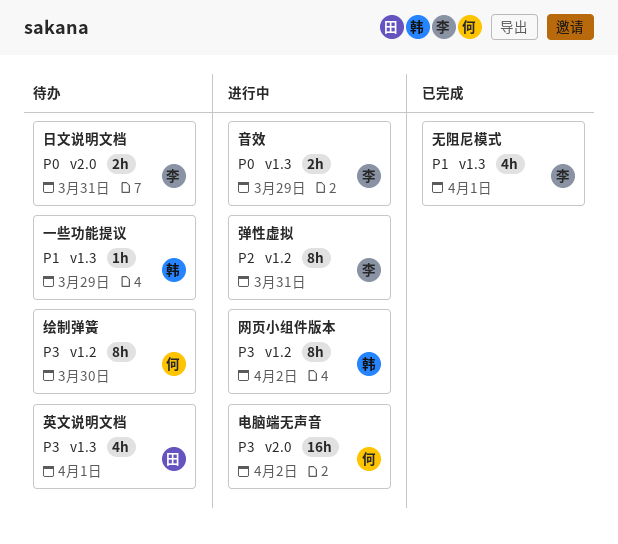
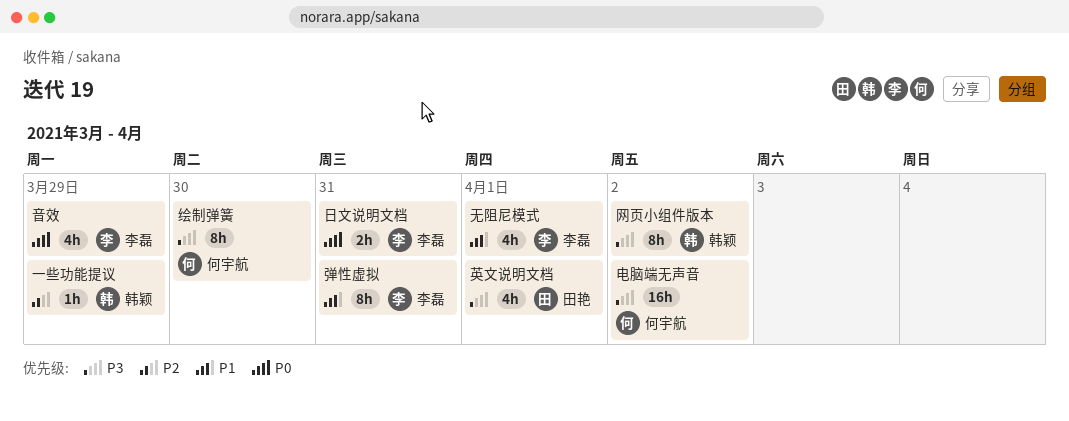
一些功能提议, priority: P1 -> P2
弹性虚拟, priority: P2 -> P1
音效, estimate: 2h -> 4h

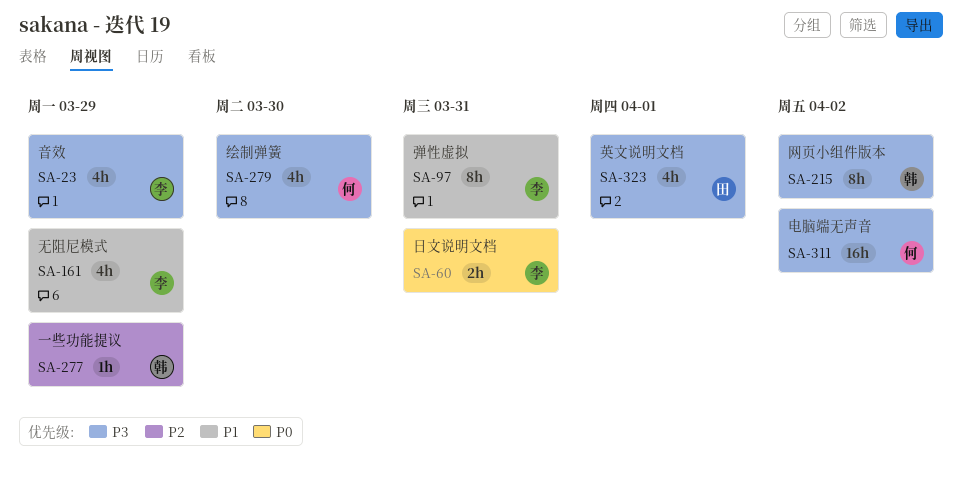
无阻尼模式, due: Apr 1 -> Mar 29
绘制弹簧, estimate: 8h -> 4h
音效, priority: P0 -> P3

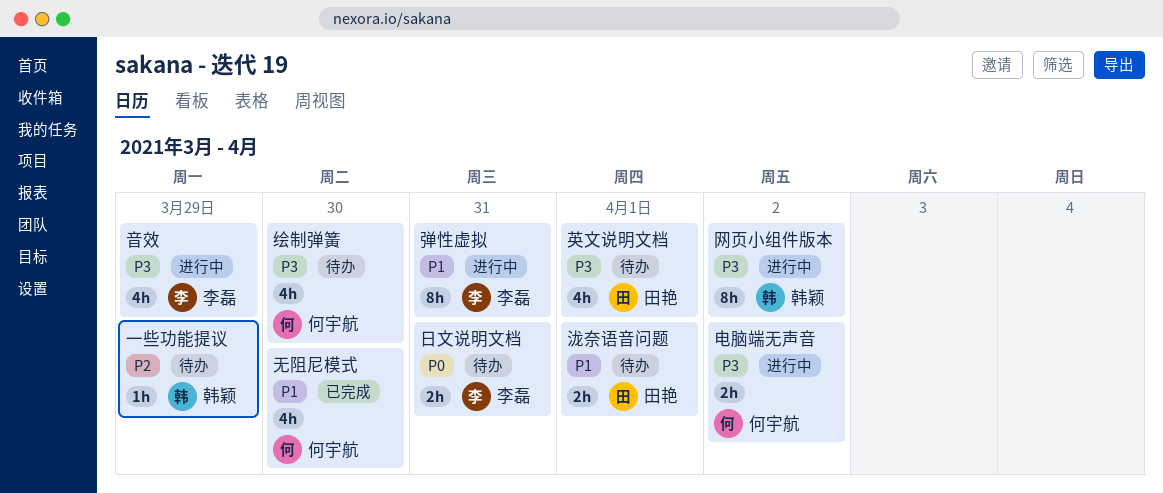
无阻尼模式, owner: 李磊 -> 何宇航
无阻尼模式, due: Mar 29 -> Mar 30
泷奈语音问题: none -> present
电脑端无声音, estimate: 16h -> 2h

